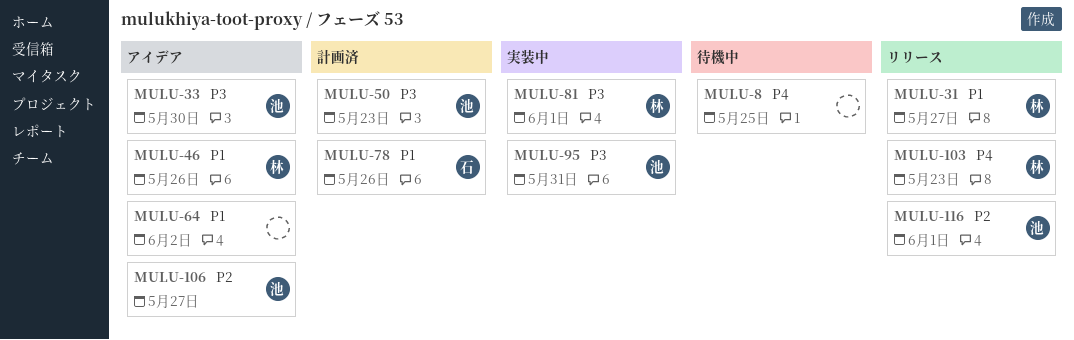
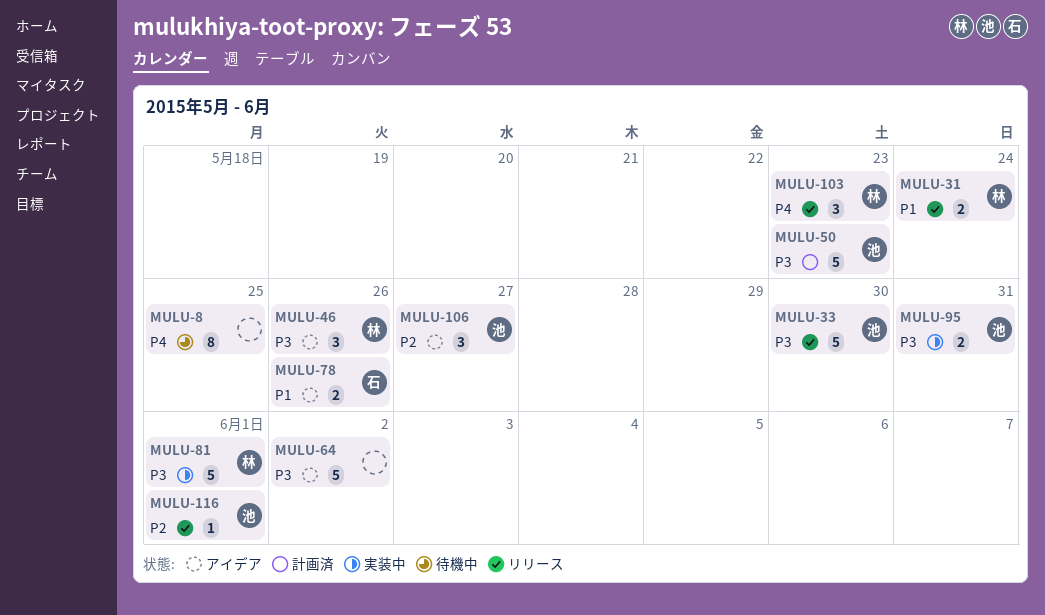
MULU-31, due: May 27 -> May 24
MULU-33, status: アイデア -> リリース
MULU-46, priority: P1 -> P3
MULU-64, priority: P1 -> P3
MULU-78, status: 計画済 -> アイデア

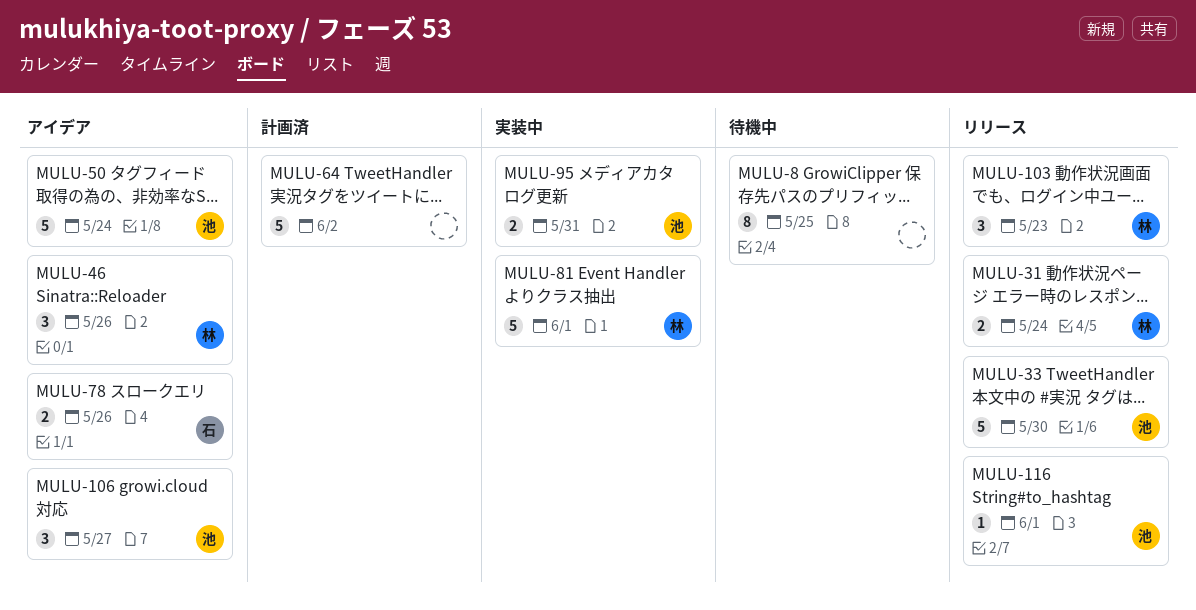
MULU-50, status: 計画済 -> アイデア
MULU-50, due: May 23 -> May 24
MULU-64, status: アイデア -> 計画済

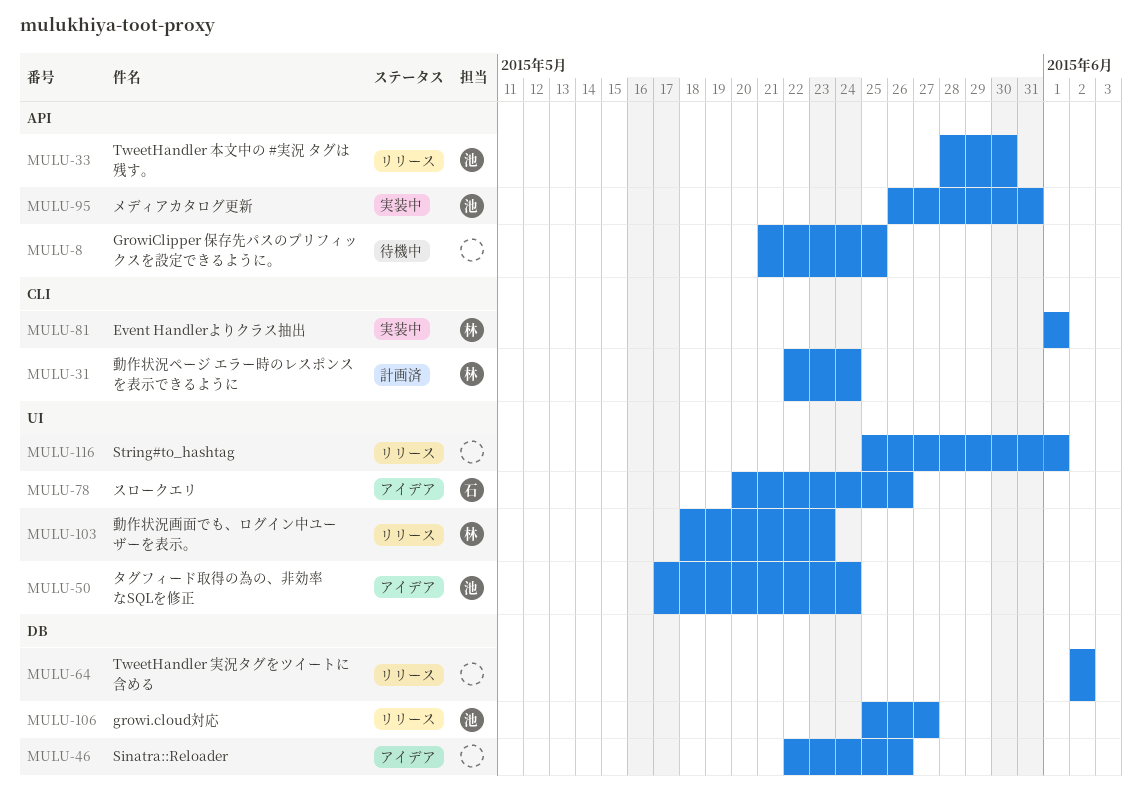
MULU-31, status: リリース -> 計画済
MULU-46, owner: 林 -> none
MULU-64, status: 計画済 -> リリース
MULU-106, status: アイデア -> リリース
MULU-116, owner: 池 -> none

